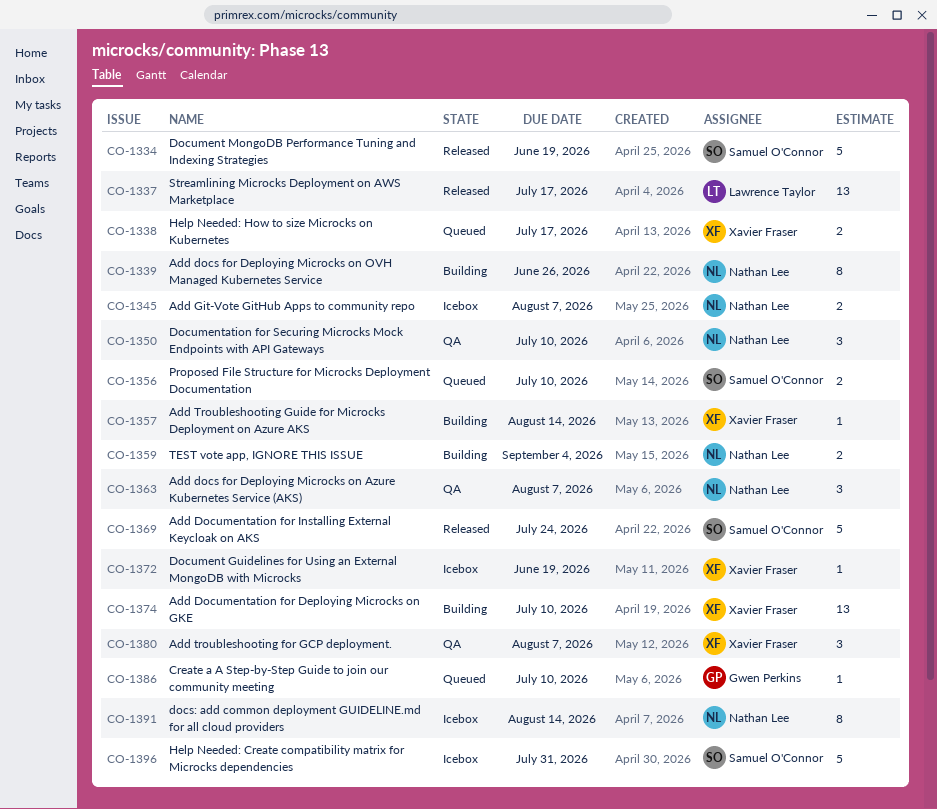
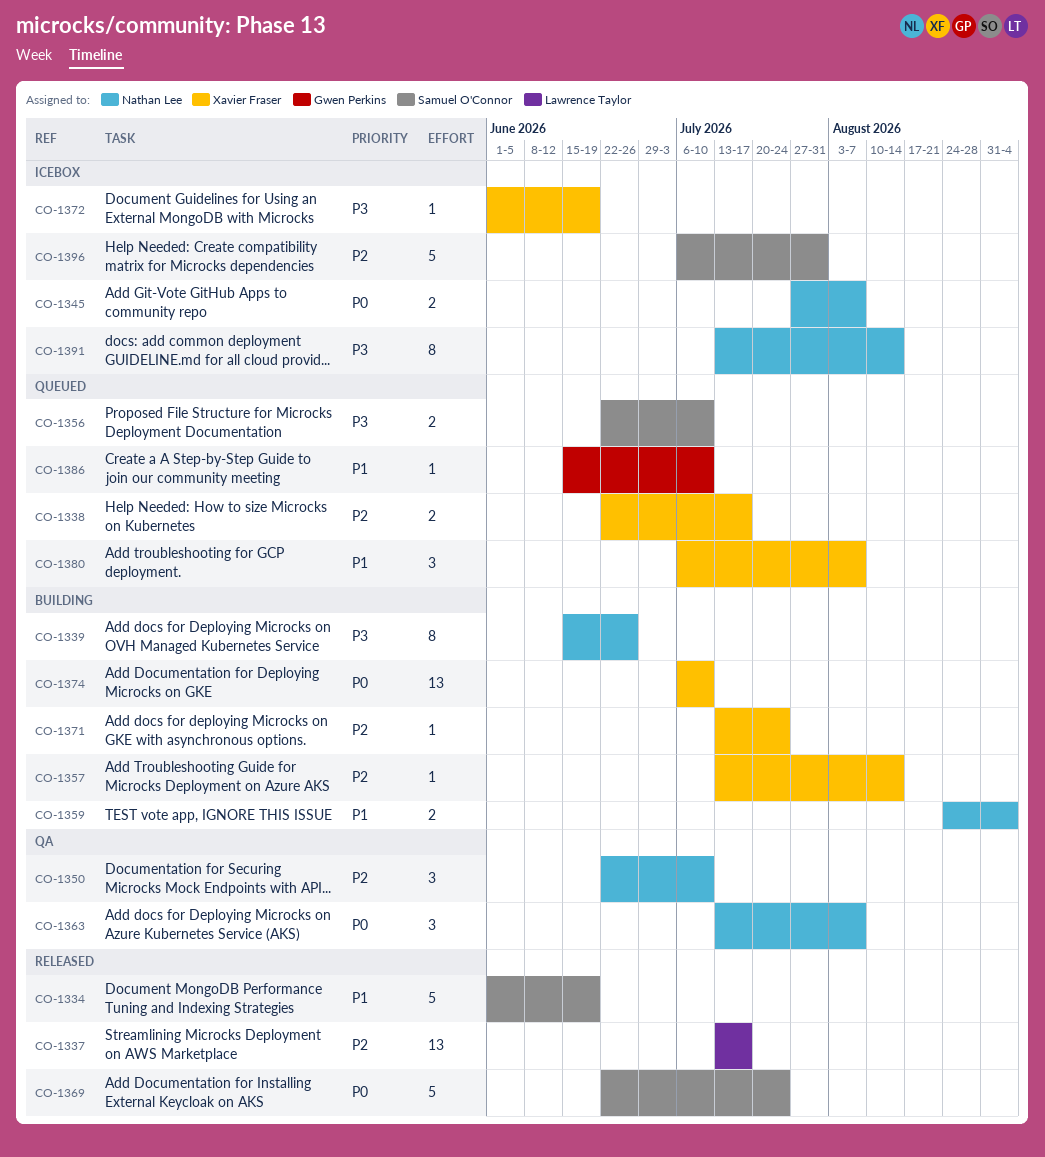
CO-1371: none -> present
CO-1380, status: QA -> Queued

